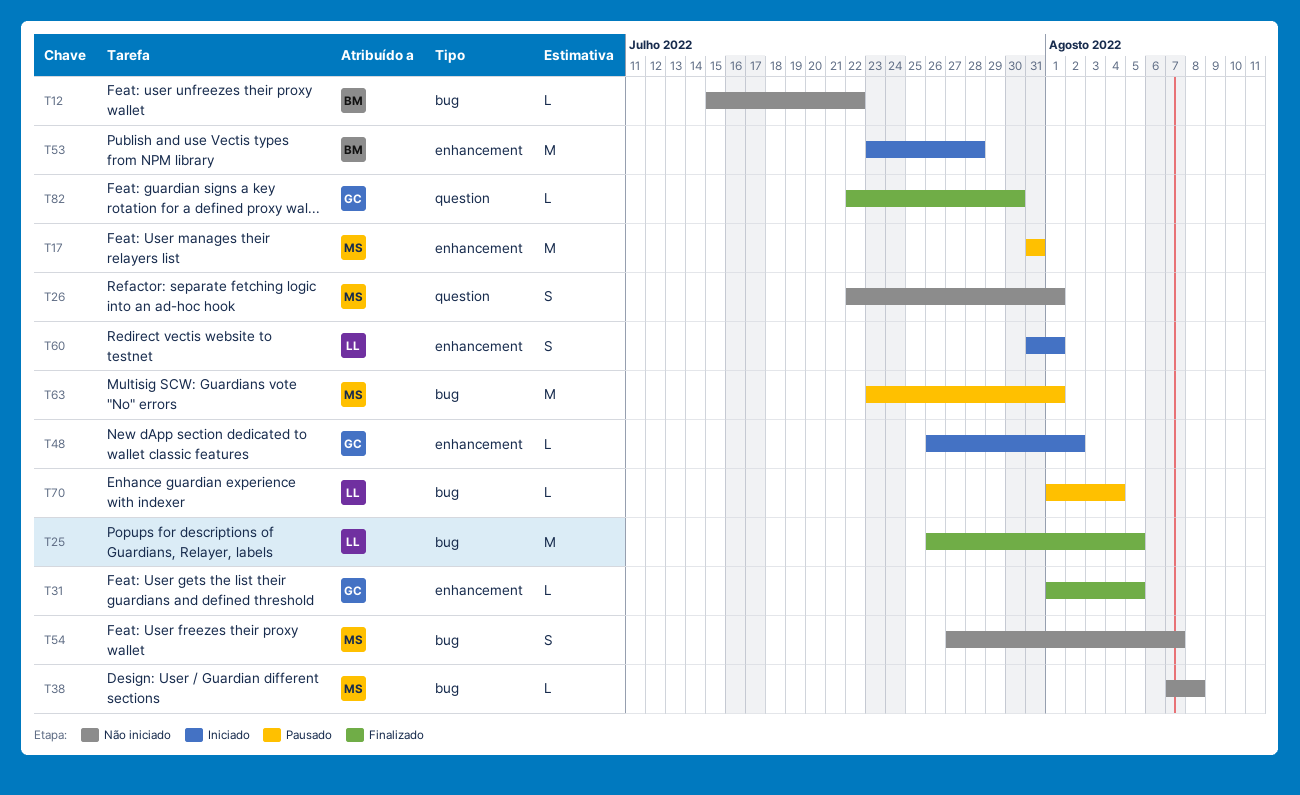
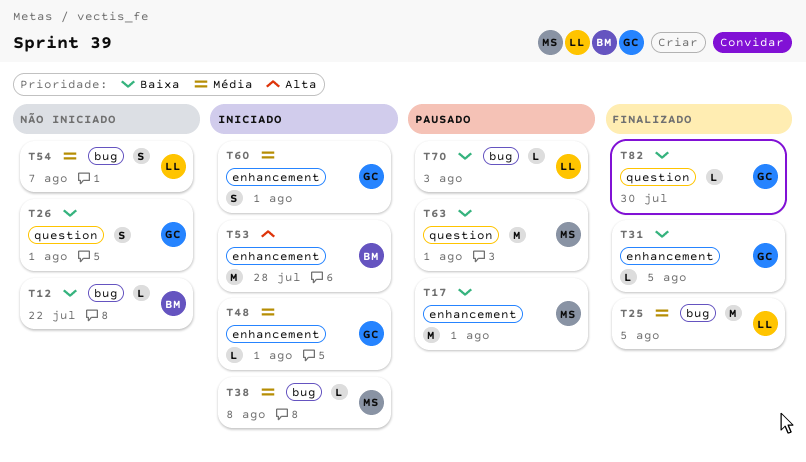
T17, due: Jul 31 -> Aug 1
T26, owner: MS -> GC
T38, status: Não iniciado -> Iniciado
T48, due: Aug 2 -> Aug 1
T54, owner: MS -> LL
T60, owner: LL -> GC
T63, label: bug -> question
T70, due: Aug 4 -> Aug 3

